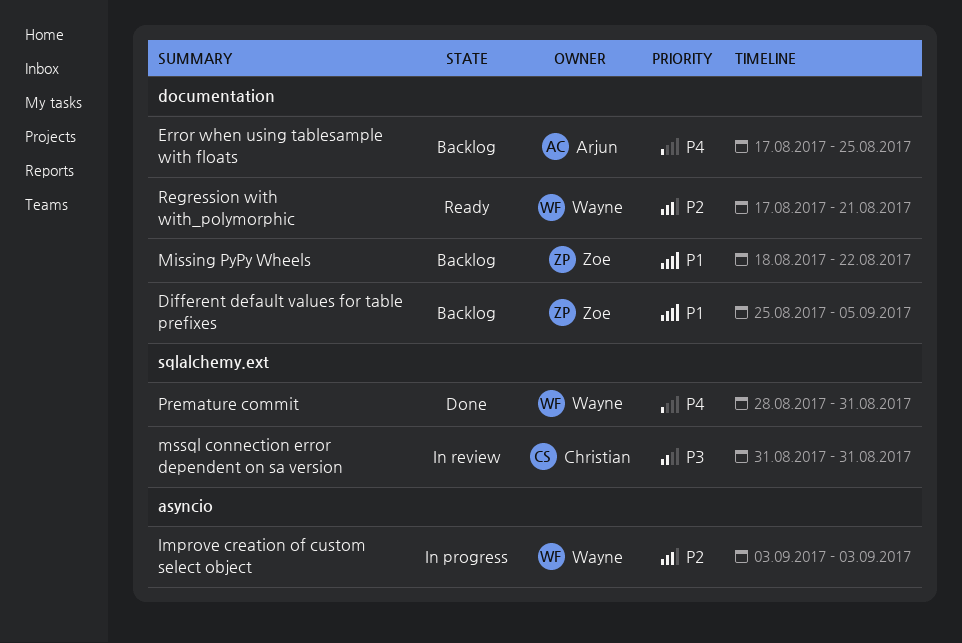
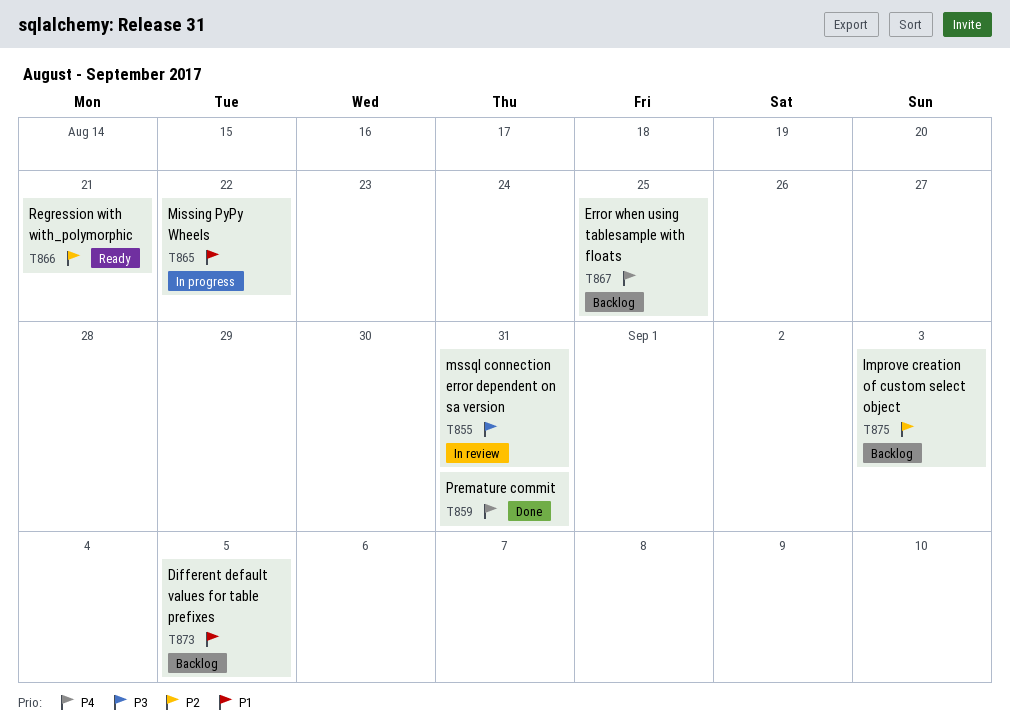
Improve creation of custom select object, status: In progress -> Backlog
Missing PyPy Wheels, status: Backlog -> In progress

